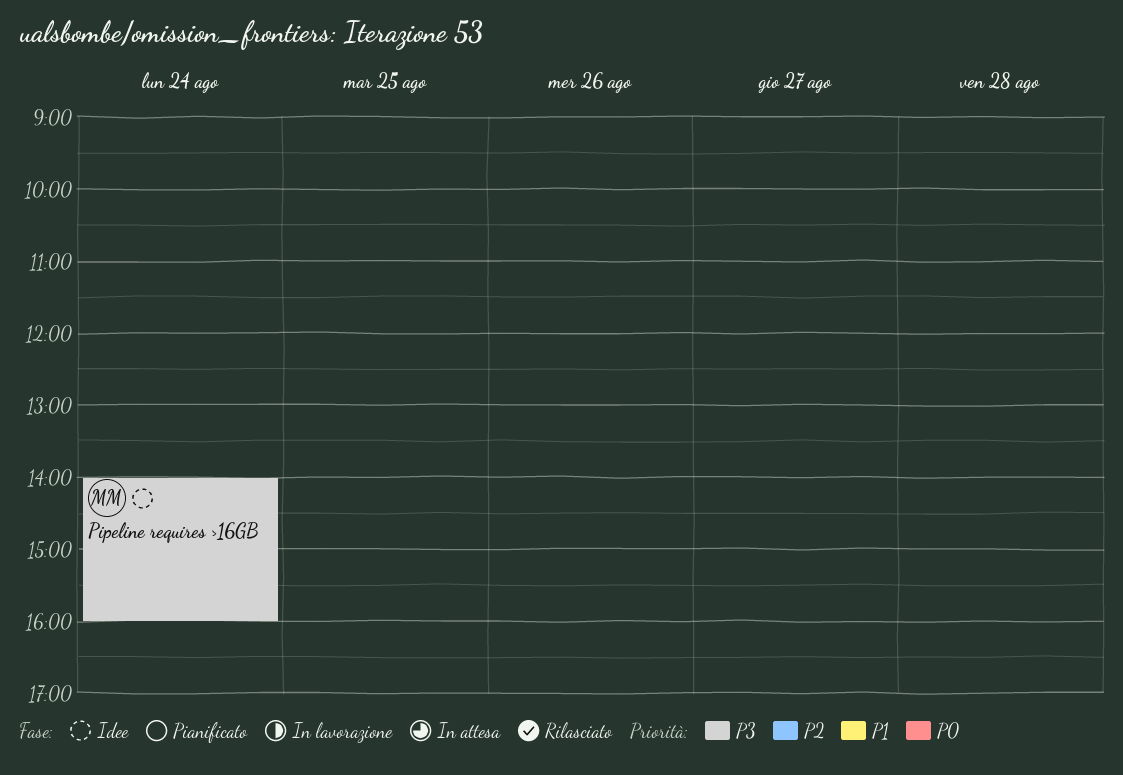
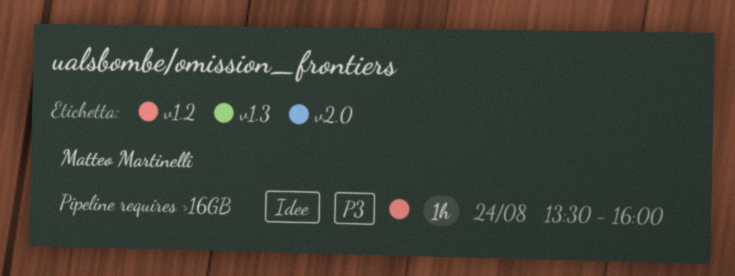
Pipeline requires >16GB, begins: 14:00 -> 13:30

